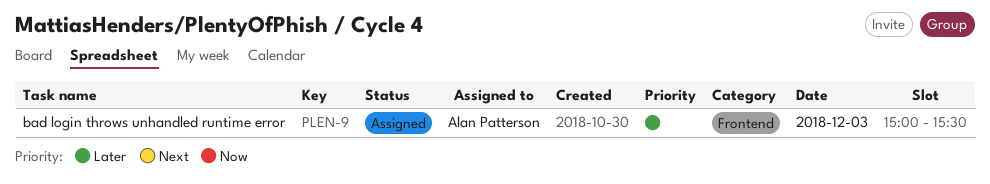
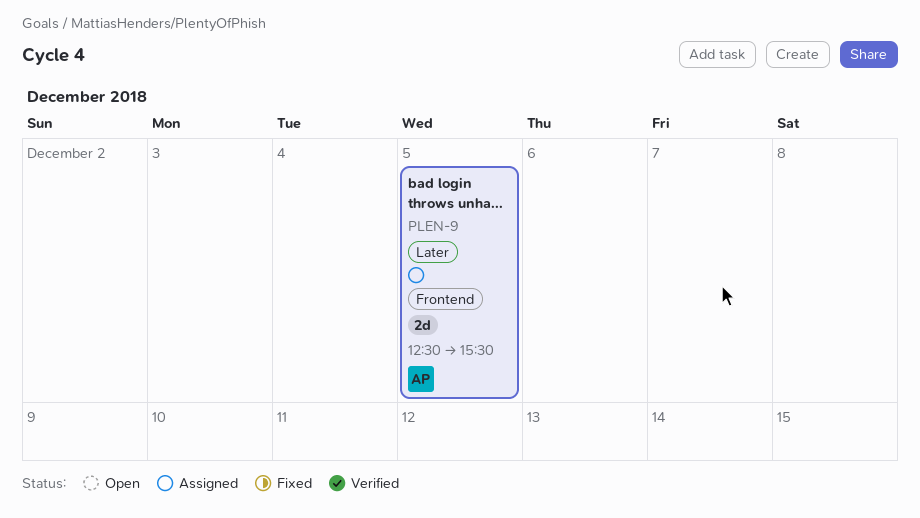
PLEN-9, day: Dec 3 -> Dec 5
PLEN-9, begins: 15:00 -> 12:30

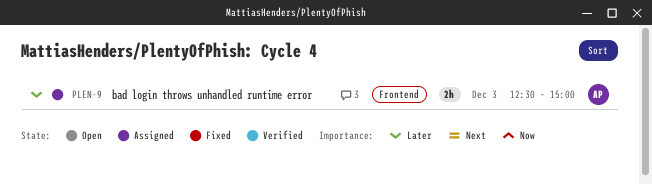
PLEN-9, estimate: 2d -> 2h
PLEN-9, day: Dec 5 -> Dec 3
PLEN-9, ends: 15:30 -> 15:00

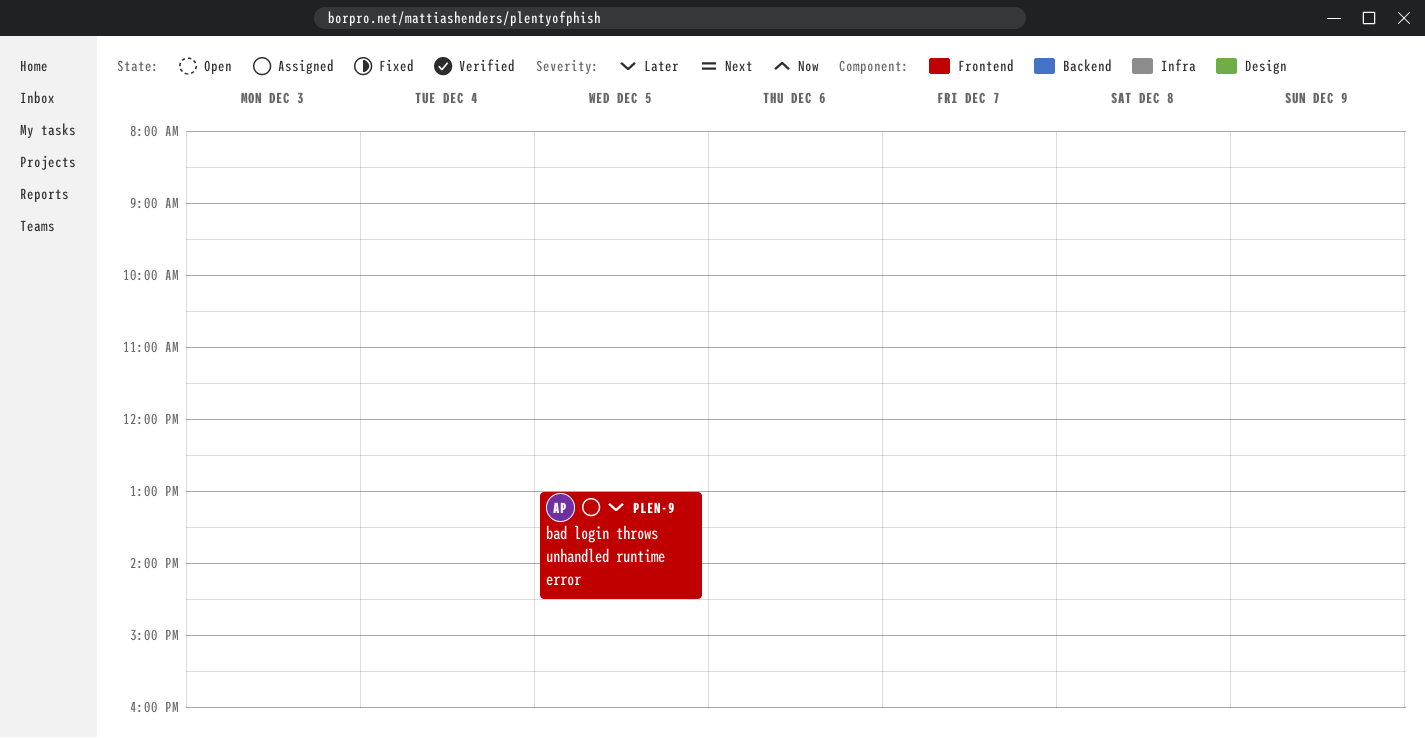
PLEN-9, day: Dec 3 -> Dec 5
PLEN-9, begins: 12:30 -> 13:00
PLEN-9, ends: 15:00 -> 14:30

